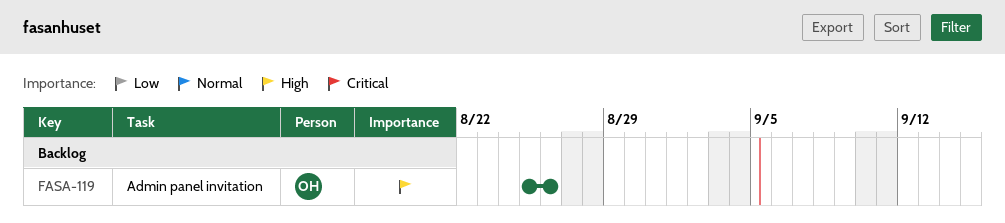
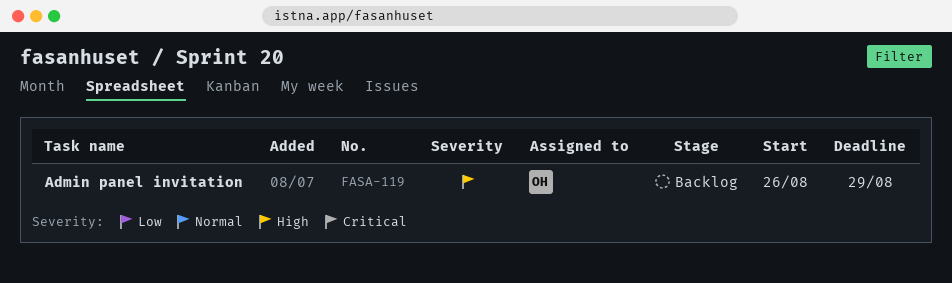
FASA-119, start: Aug 25 -> Aug 26
FASA-119, due: Aug 26 -> Aug 29

